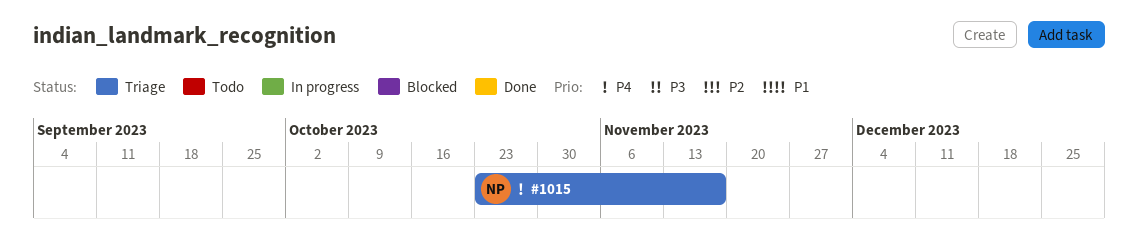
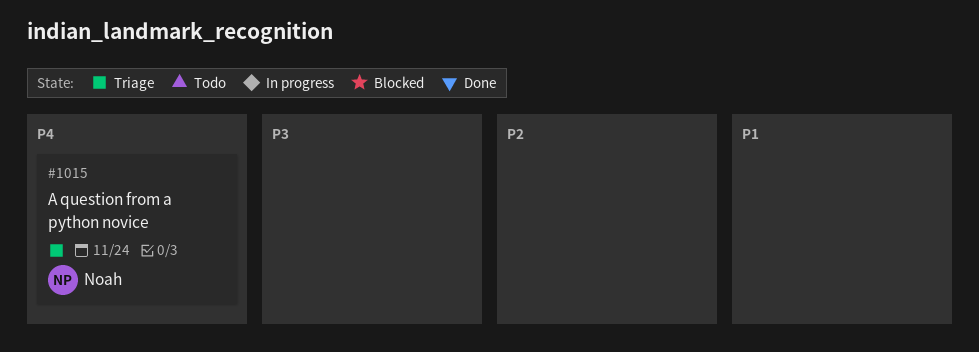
#1015, due: Nov 17 -> Nov 24

